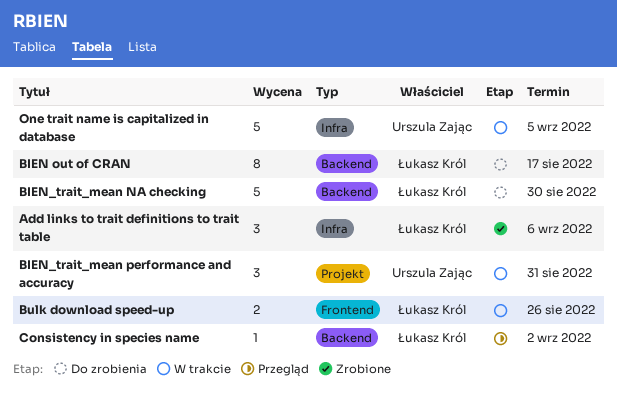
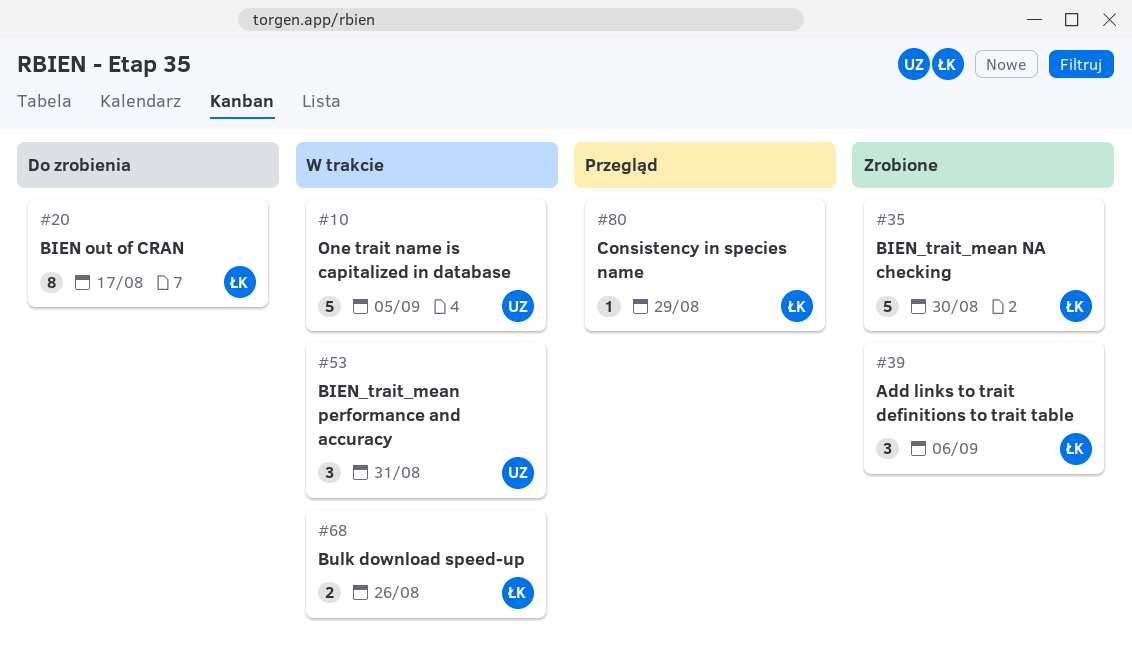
BIEN_trait_mean NA checking, status: Do zrobienia -> Zrobione
Consistency in species name, due: Sep 2 -> Aug 29

